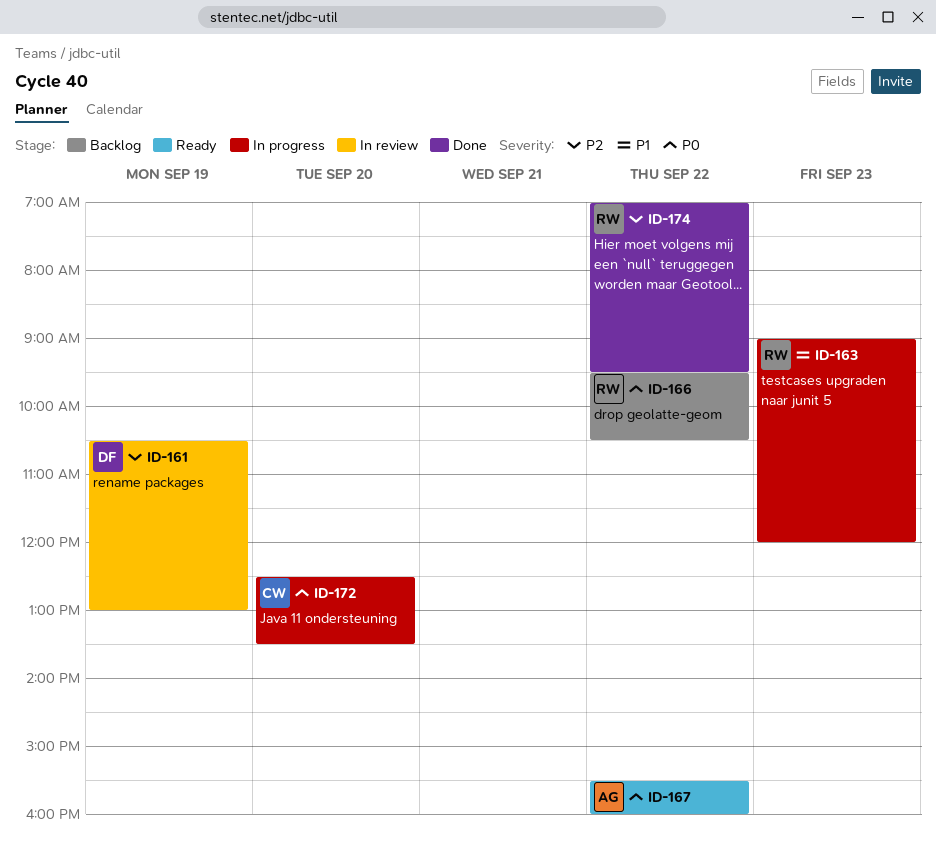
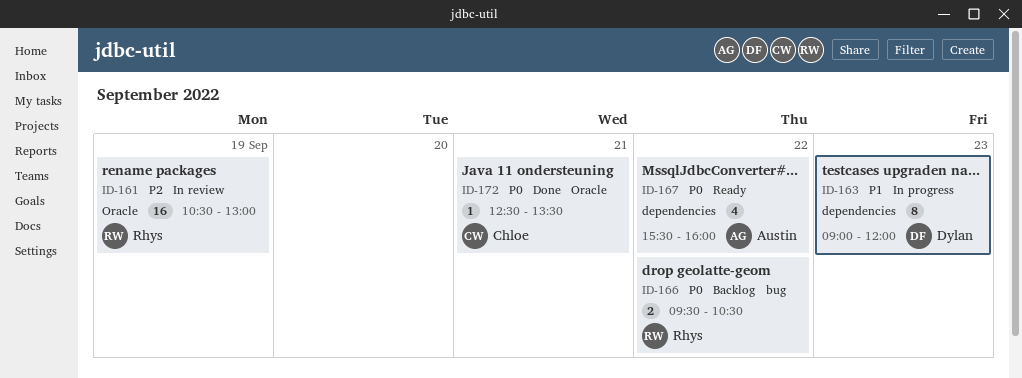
ID-161, owner: Dylan -> Rhys
ID-163, owner: Rhys -> Dylan
ID-172, status: In progress -> Done
ID-172, day: Sep 20 -> Sep 21
ID-174: present -> none

